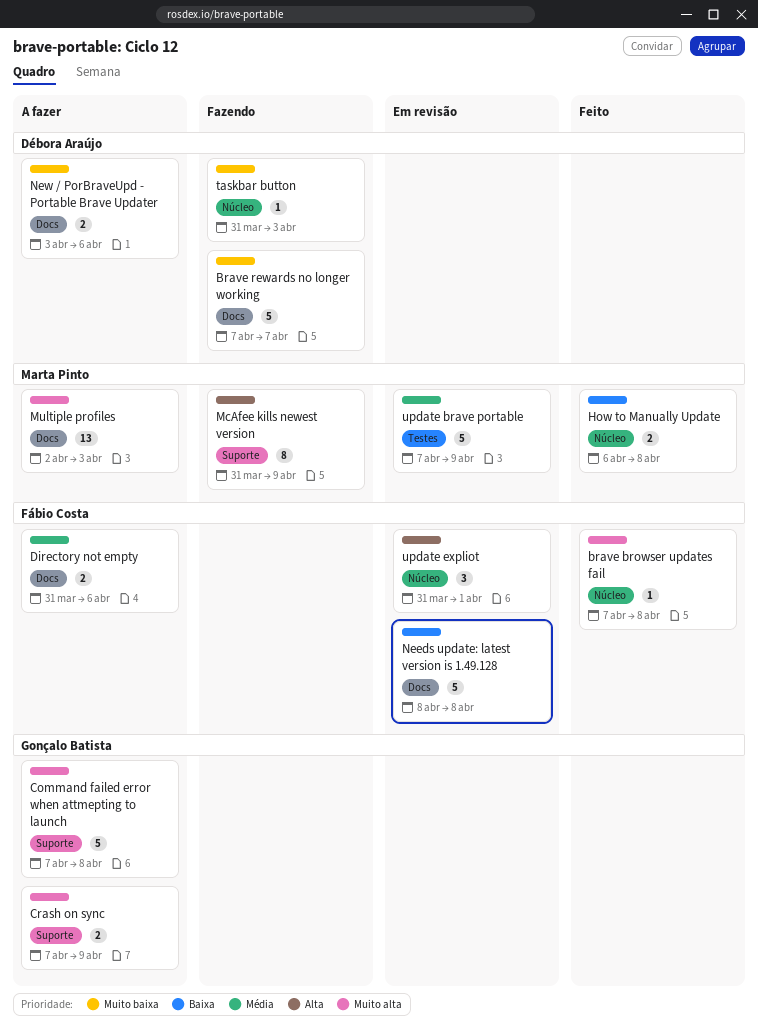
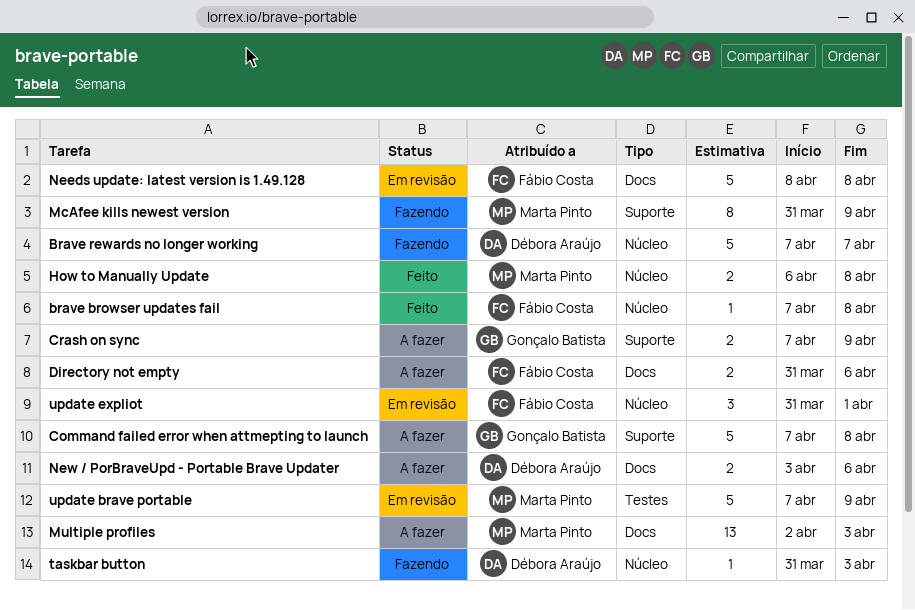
Brave rewards no longer working, label: Docs -> Núcleo

